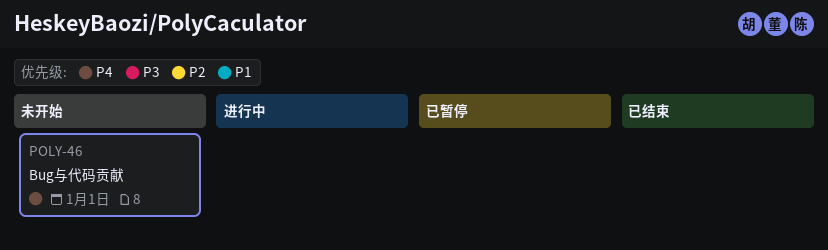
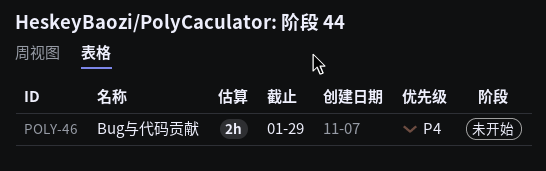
POLY-46, due: Jan 1 -> Jan 29

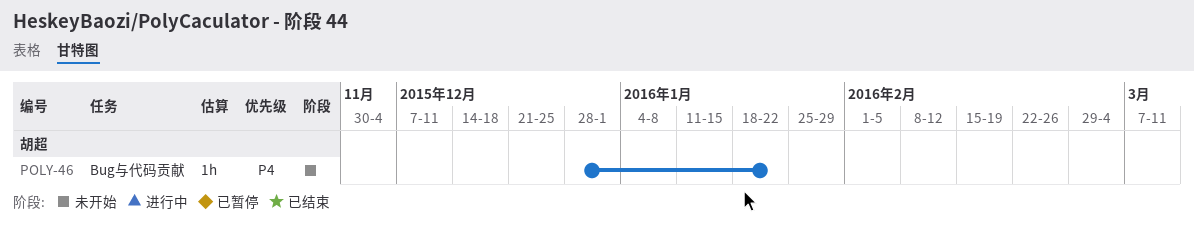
POLY-46, estimate: 2h -> 1h
POLY-46, due: Jan 29 -> Jan 22

